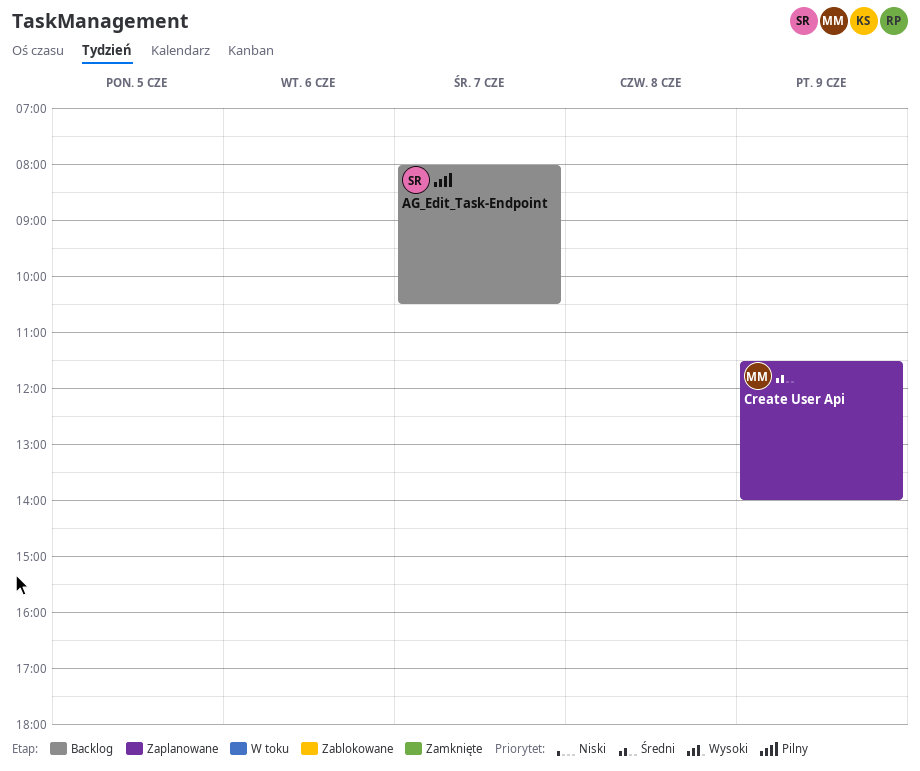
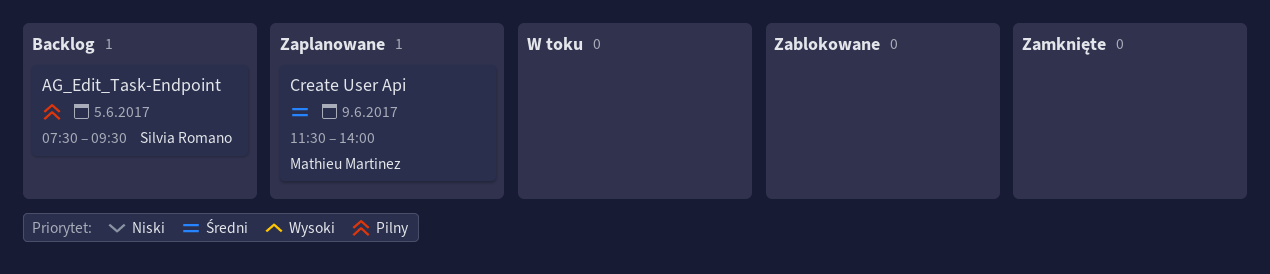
AG_Edit_Task-Endpoint, day: Jun 7 -> Jun 5
AG_Edit_Task-Endpoint, begins: 08:00 -> 07:30
AG_Edit_Task-Endpoint, ends: 10:30 -> 09:30

